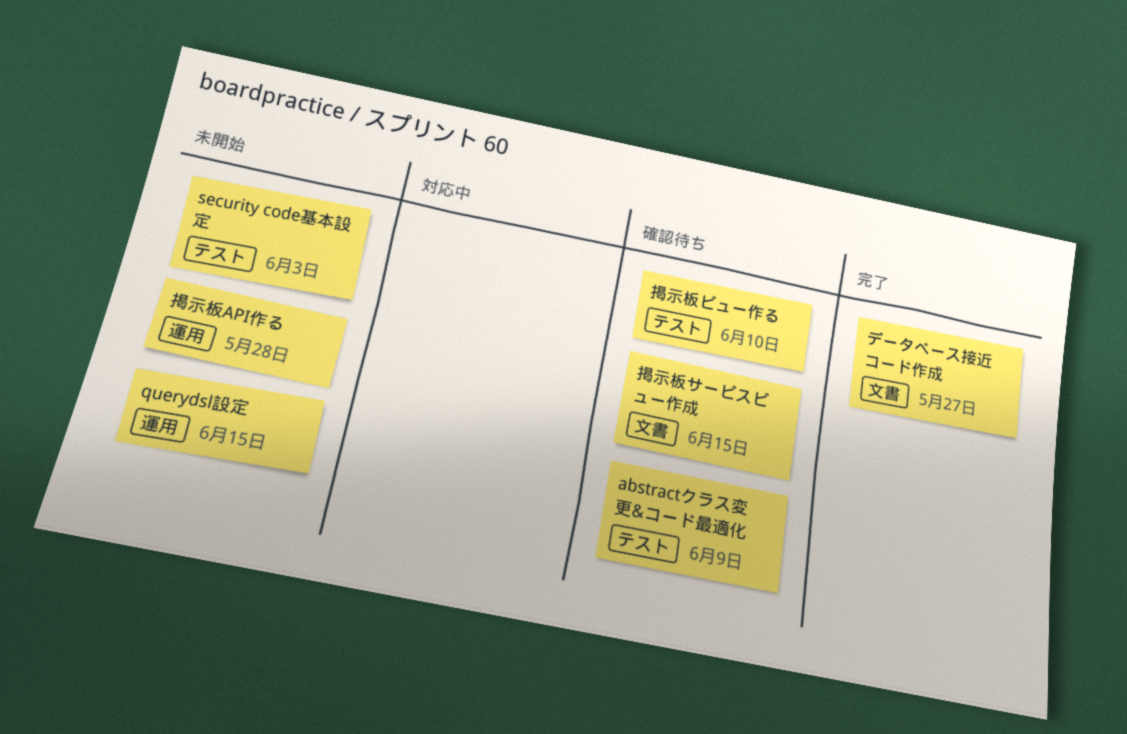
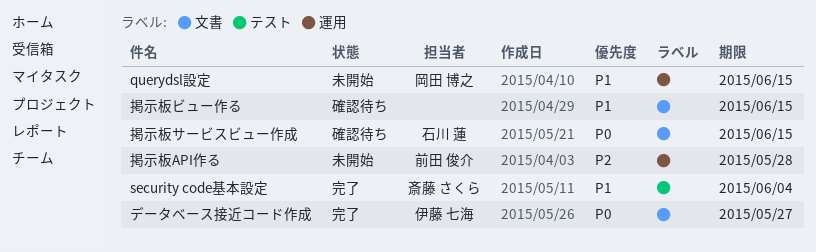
abstractクラス変更&コード最適化: present -> none
security code基本設定, status: 未開始 -> 完了
security code基本設定, due: Jun 3 -> Jun 4
掲示板ビュー作る, label: テスト -> 文書
掲示板ビュー作る, due: Jun 10 -> Jun 15

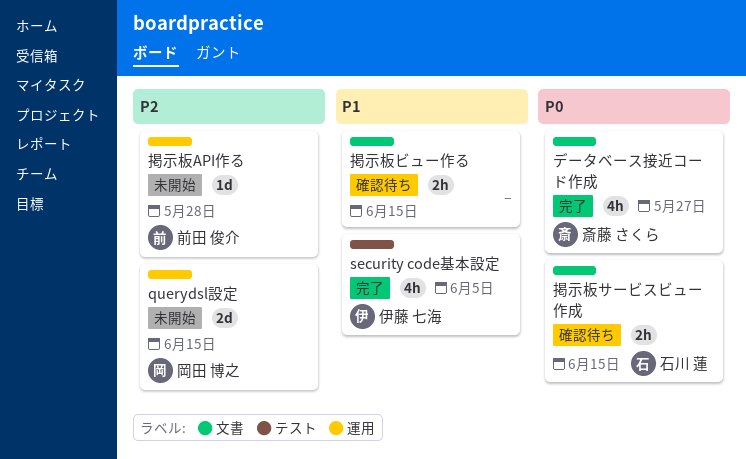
querydsl設定, priority: P1 -> P2
security code基本設定, owner: 斎藤 さくら -> 伊藤 七海
security code基本設定, due: Jun 4 -> Jun 5
データベース接近コード作成, owner: 伊藤 七海 -> 斎藤 さくら

